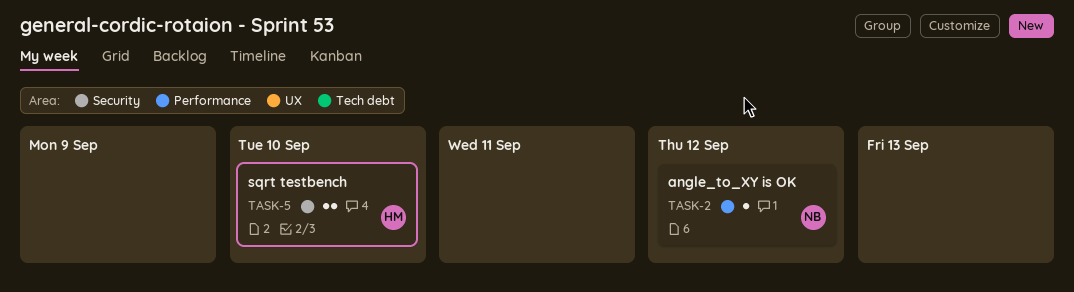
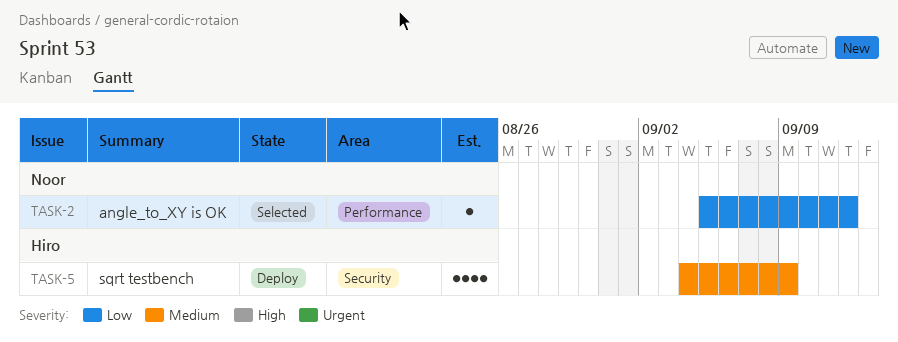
TASK-5, estimate: 2 -> 4
TASK-5, due: Sep 10 -> Sep 9

